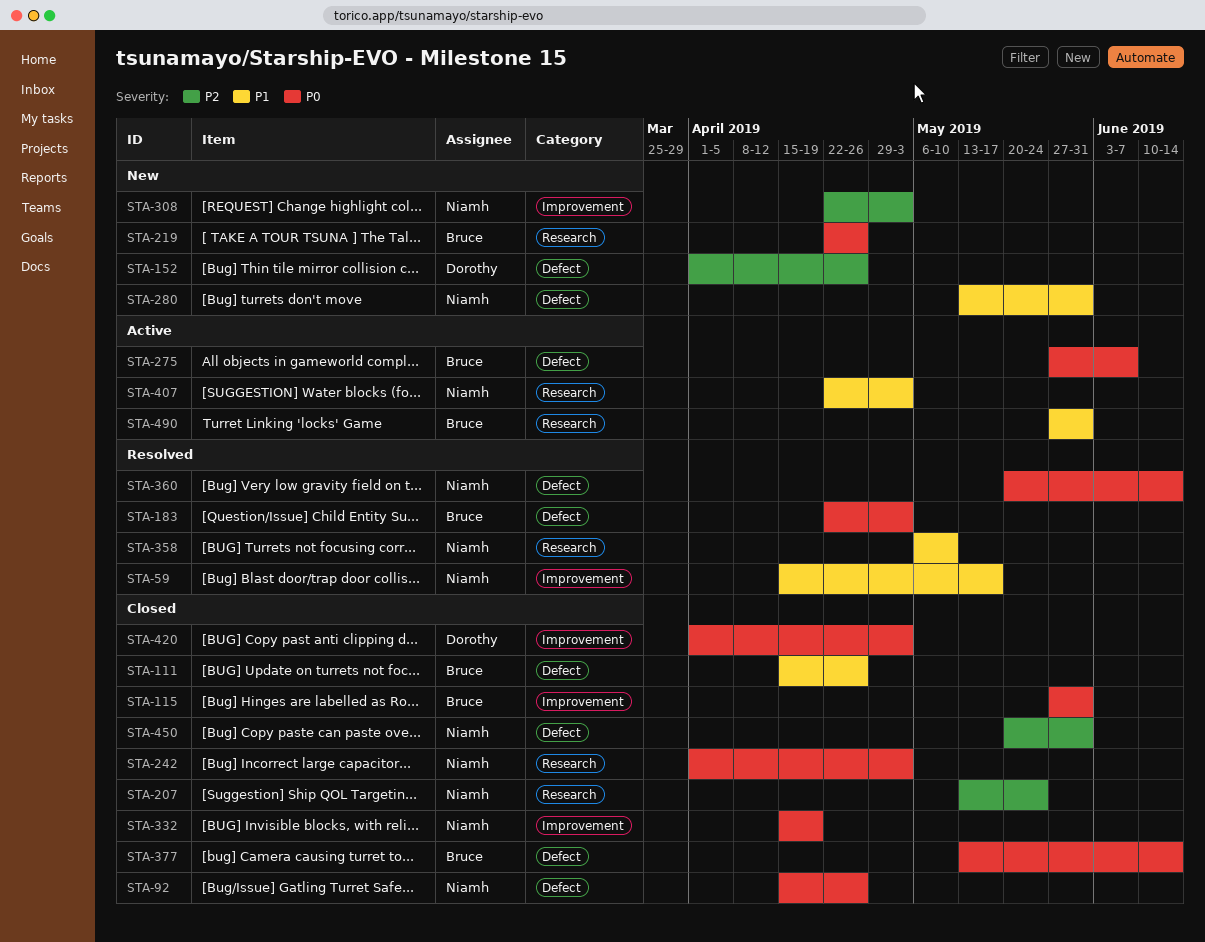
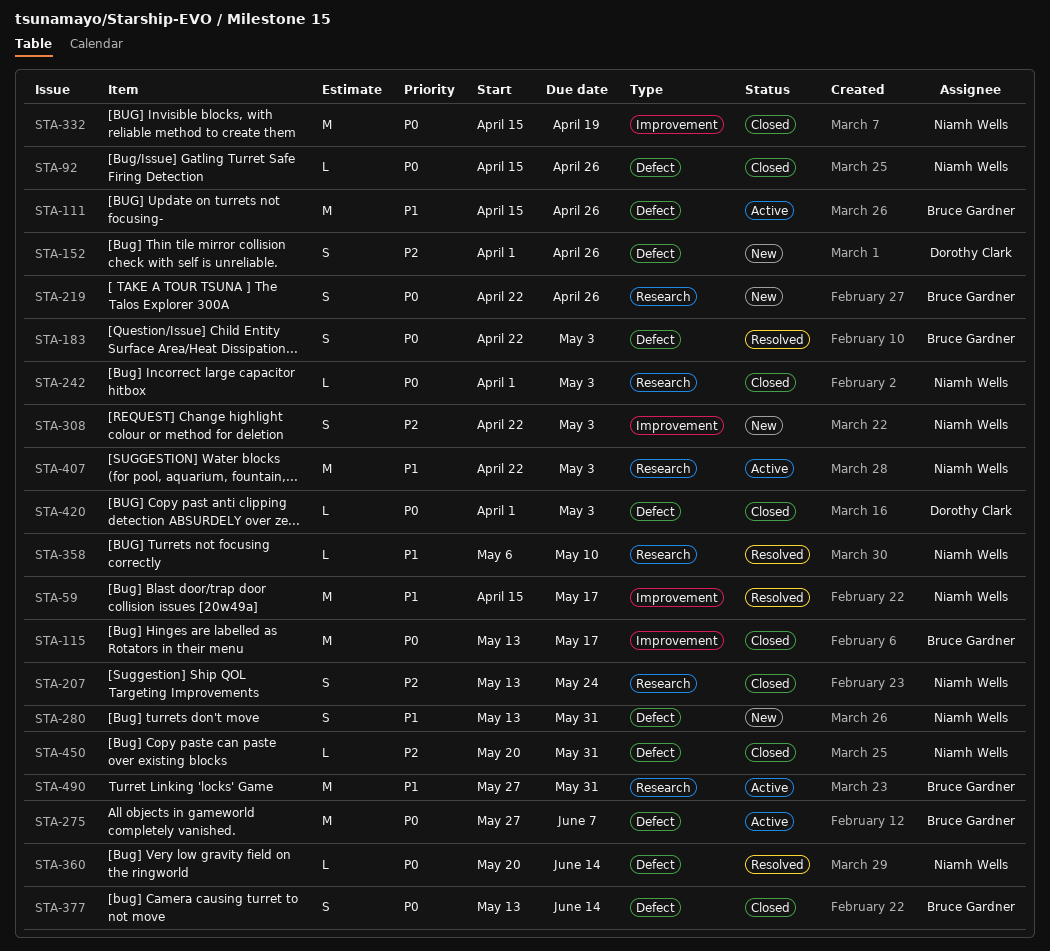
STA-111, status: Closed -> Active
STA-115, start: May 27 -> May 13
STA-115, due: May 31 -> May 17
STA-420, label: Improvement -> Defect

